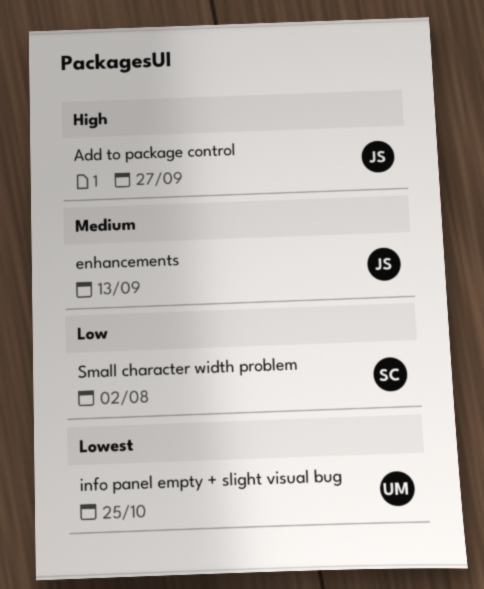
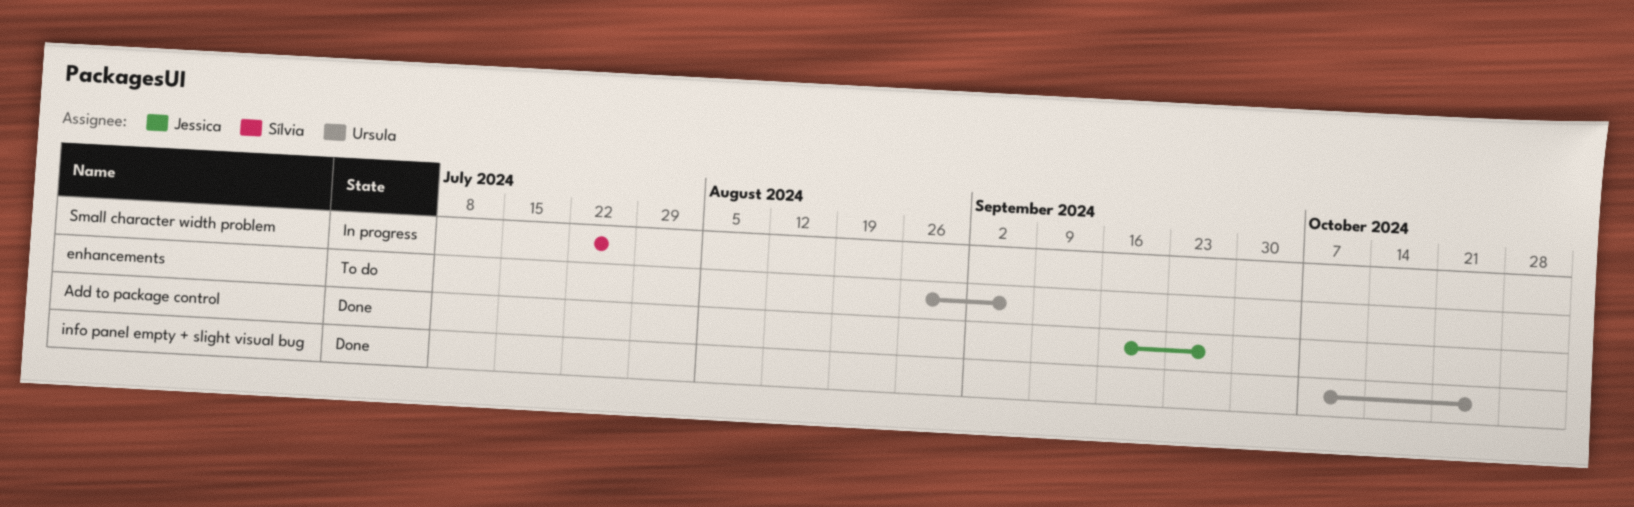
enhancements, owner: Jessica -> Ursula
enhancements, due: Sep 13 -> Sep 6
Small character width problem, due: Aug 2 -> Jul 26

